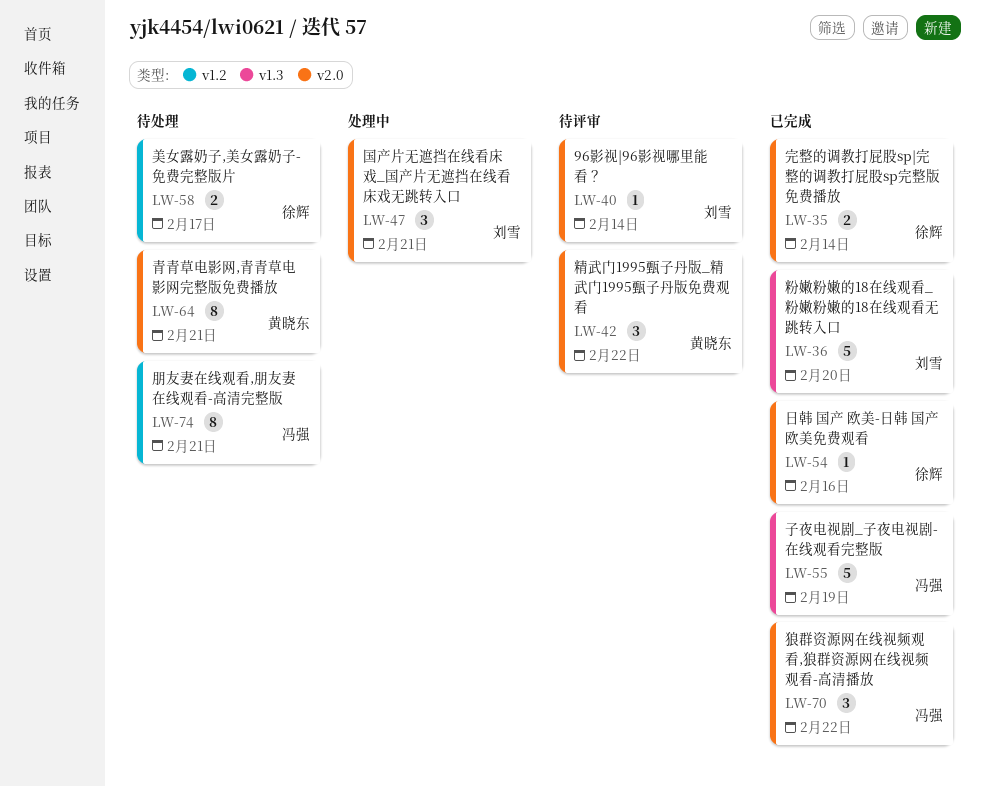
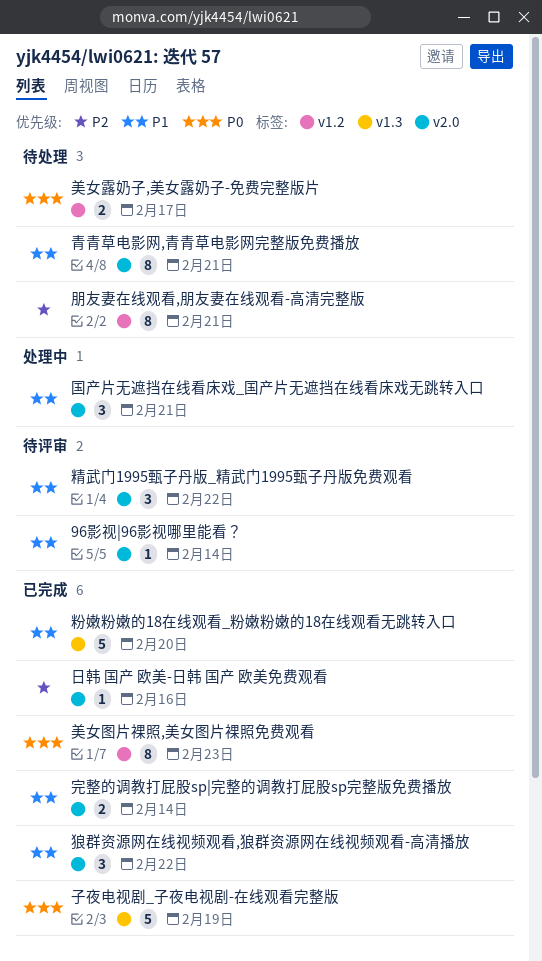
美女图片裸照,美女图片裸照免费观看: none -> present

